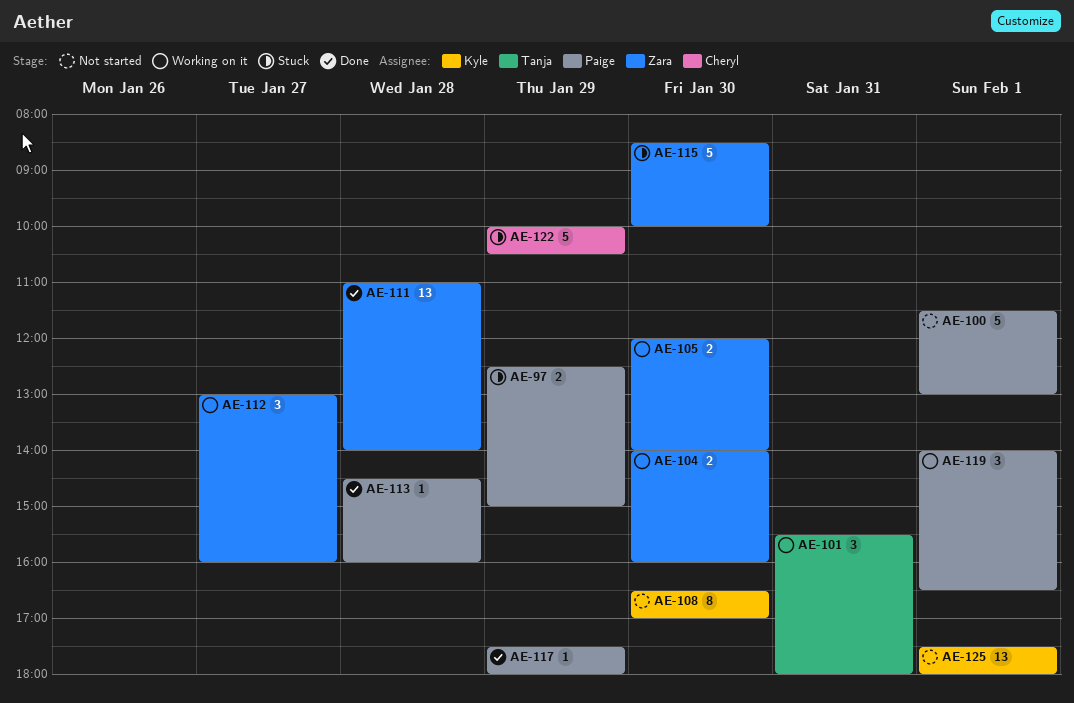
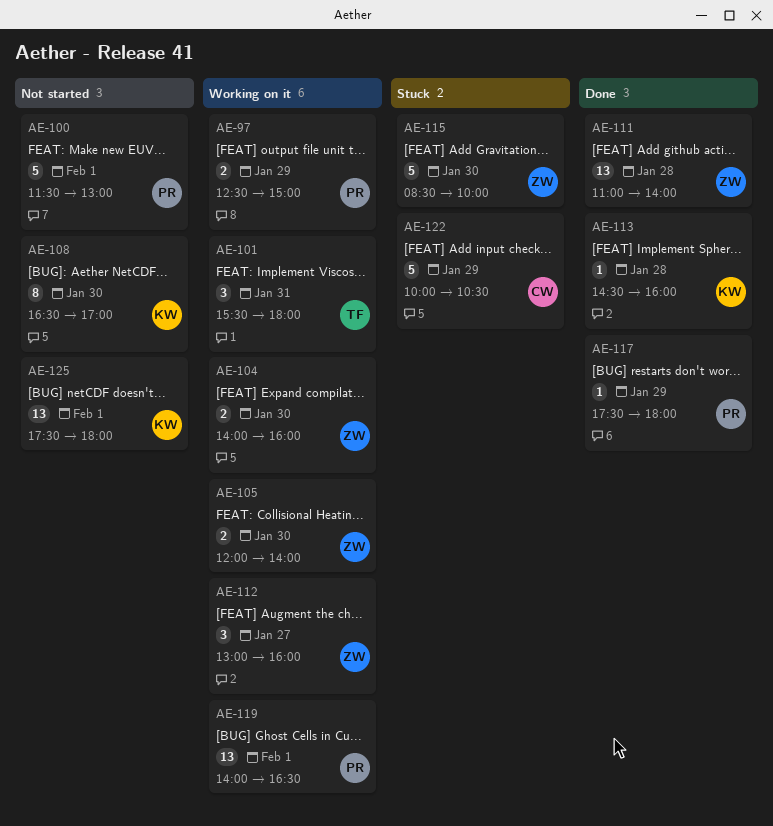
AE-97, status: Stuck -> Working on it
AE-113, owner: Paige -> Kyle
AE-119, estimate: 3 -> 13

